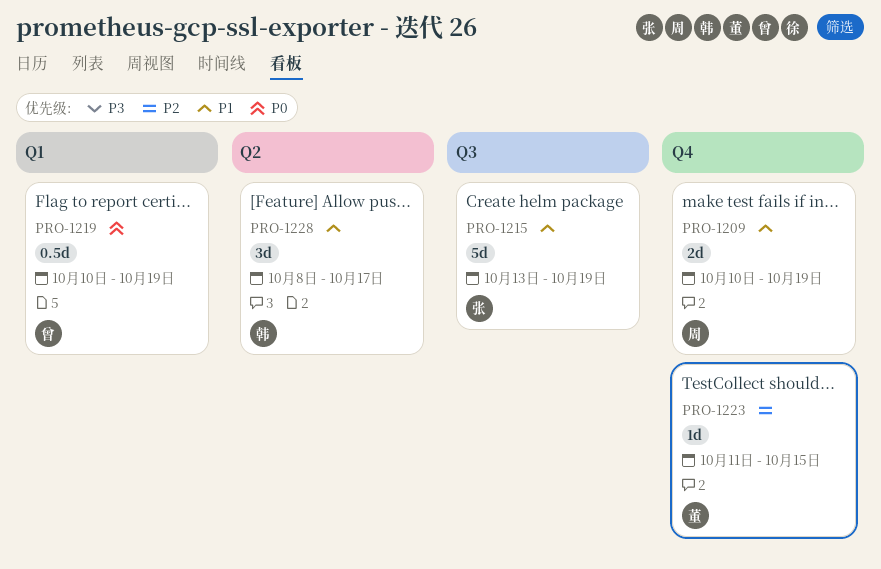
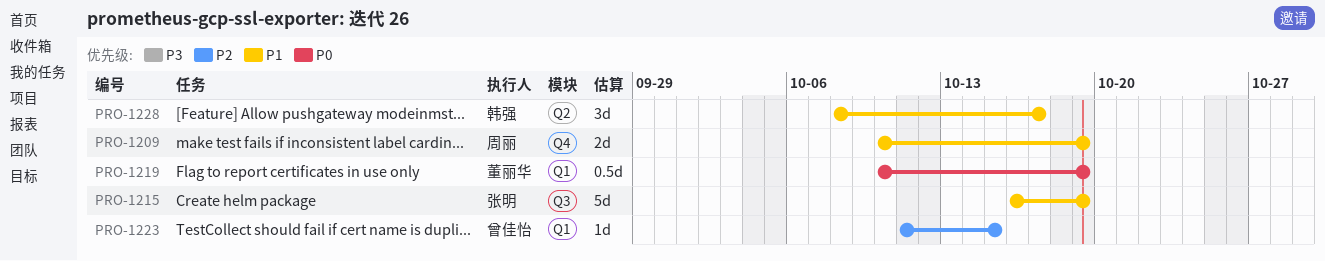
PRO-1215, start: Oct 13 -> Oct 16
PRO-1219, owner: 曾佳怡 -> 董丽华
PRO-1223, owner: 董丽华 -> 曾佳怡
PRO-1223, label: Q4 -> Q1

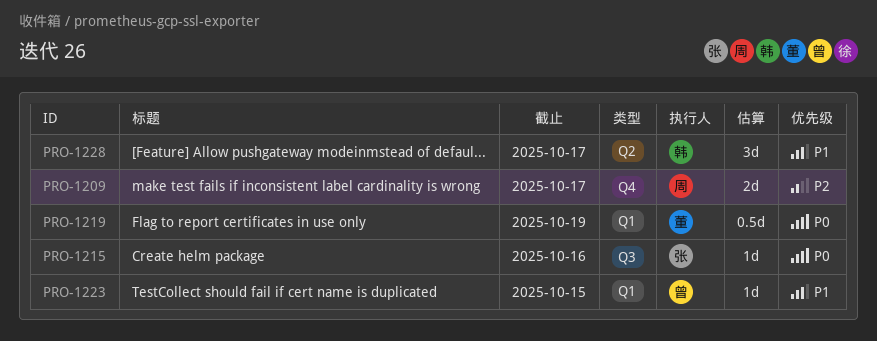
PRO-1209, priority: P1 -> P2
PRO-1209, due: Oct 19 -> Oct 17
PRO-1215, priority: P1 -> P0
PRO-1215, estimate: 5d -> 1d
PRO-1215, due: Oct 19 -> Oct 16
PRO-1223, priority: P2 -> P1

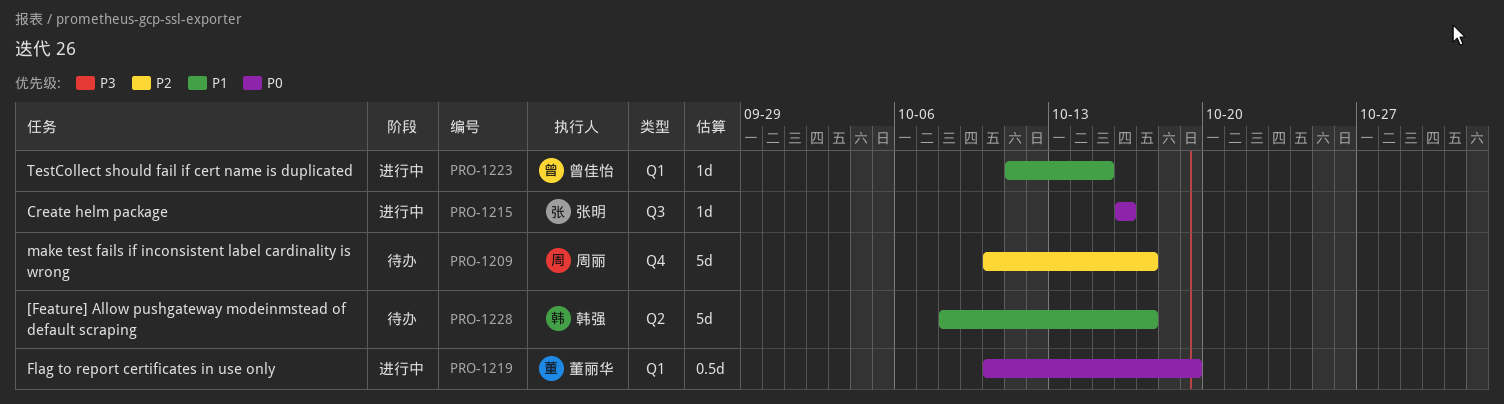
PRO-1209, estimate: 2d -> 5d
PRO-1228, estimate: 3d -> 5d

